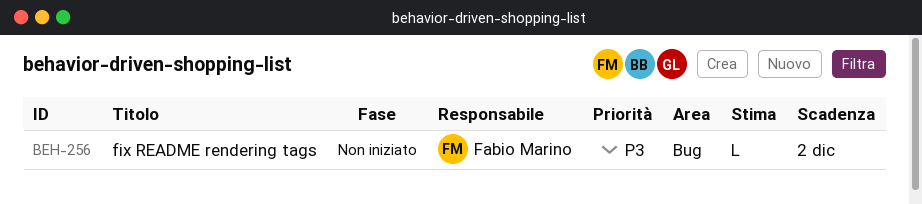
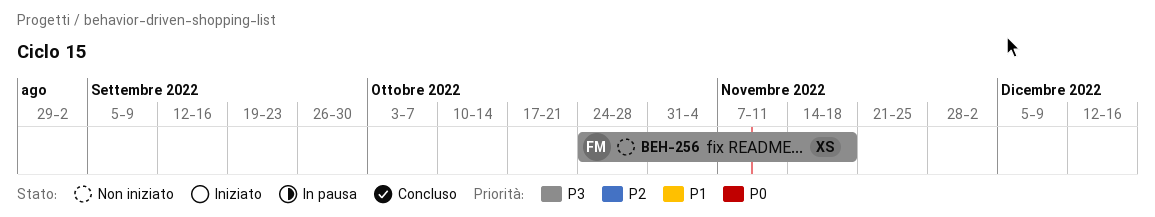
BEH-256, estimate: L -> XS
BEH-256, due: Dec 2 -> Nov 18

